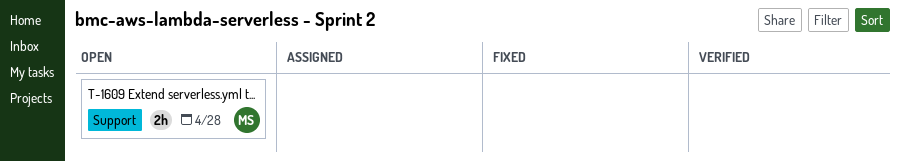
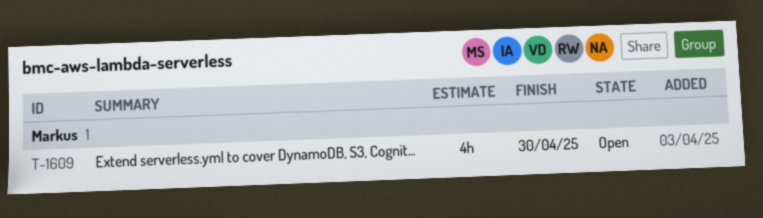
T-1609, estimate: 2h -> 4h
T-1609, due: Apr 28 -> Apr 30

